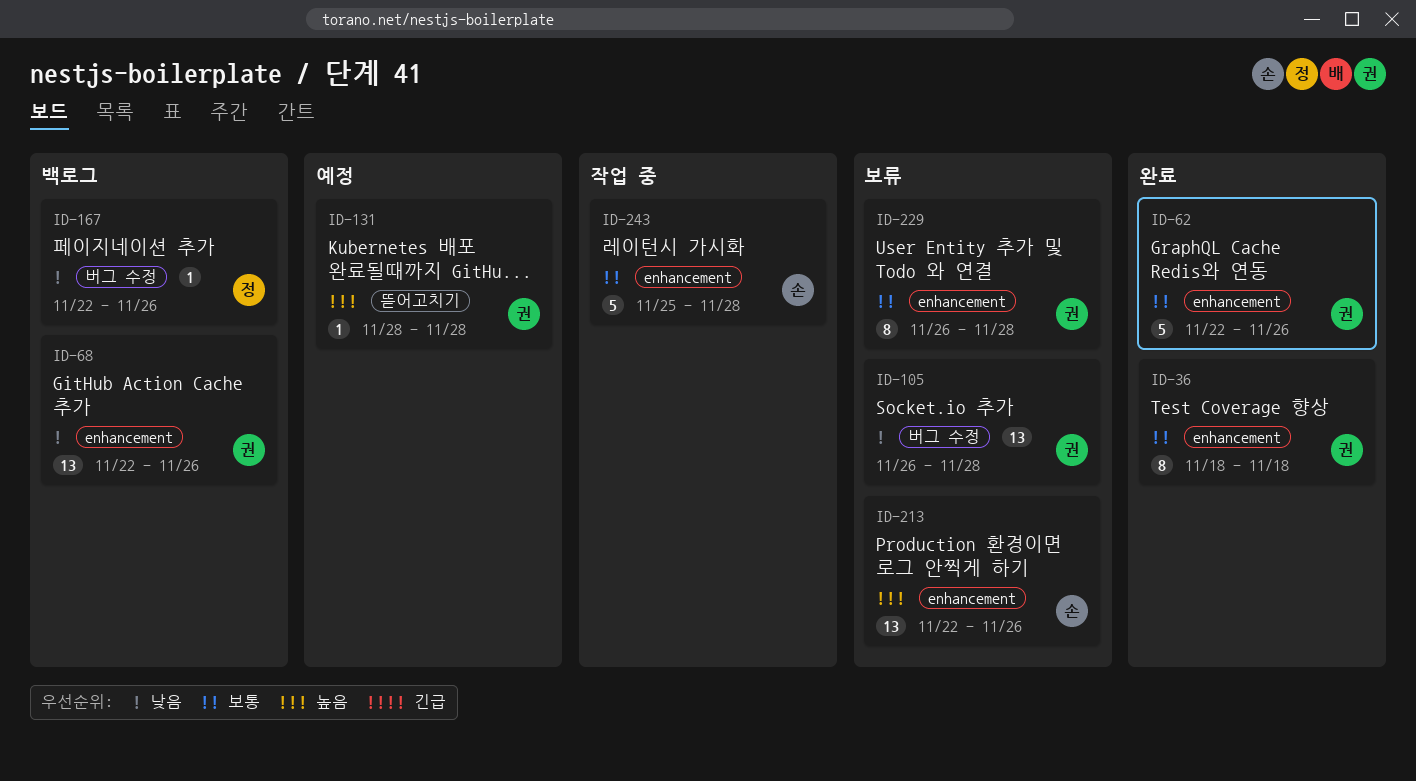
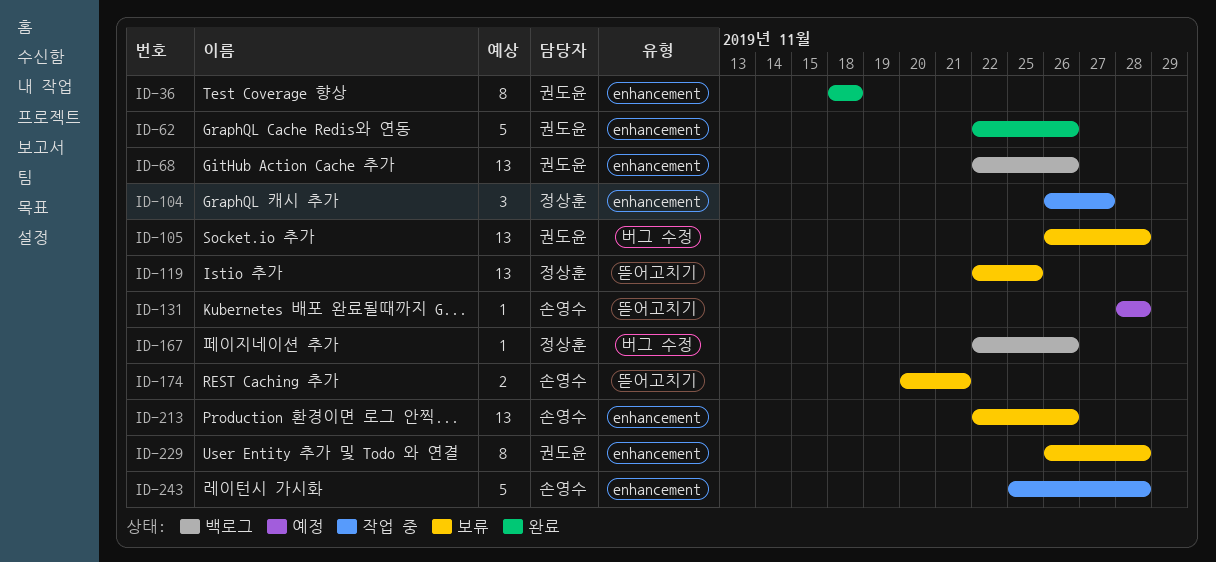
ID-104: none -> present
ID-119: none -> present
ID-131, owner: 권도윤 -> 손영수
ID-174: none -> present

